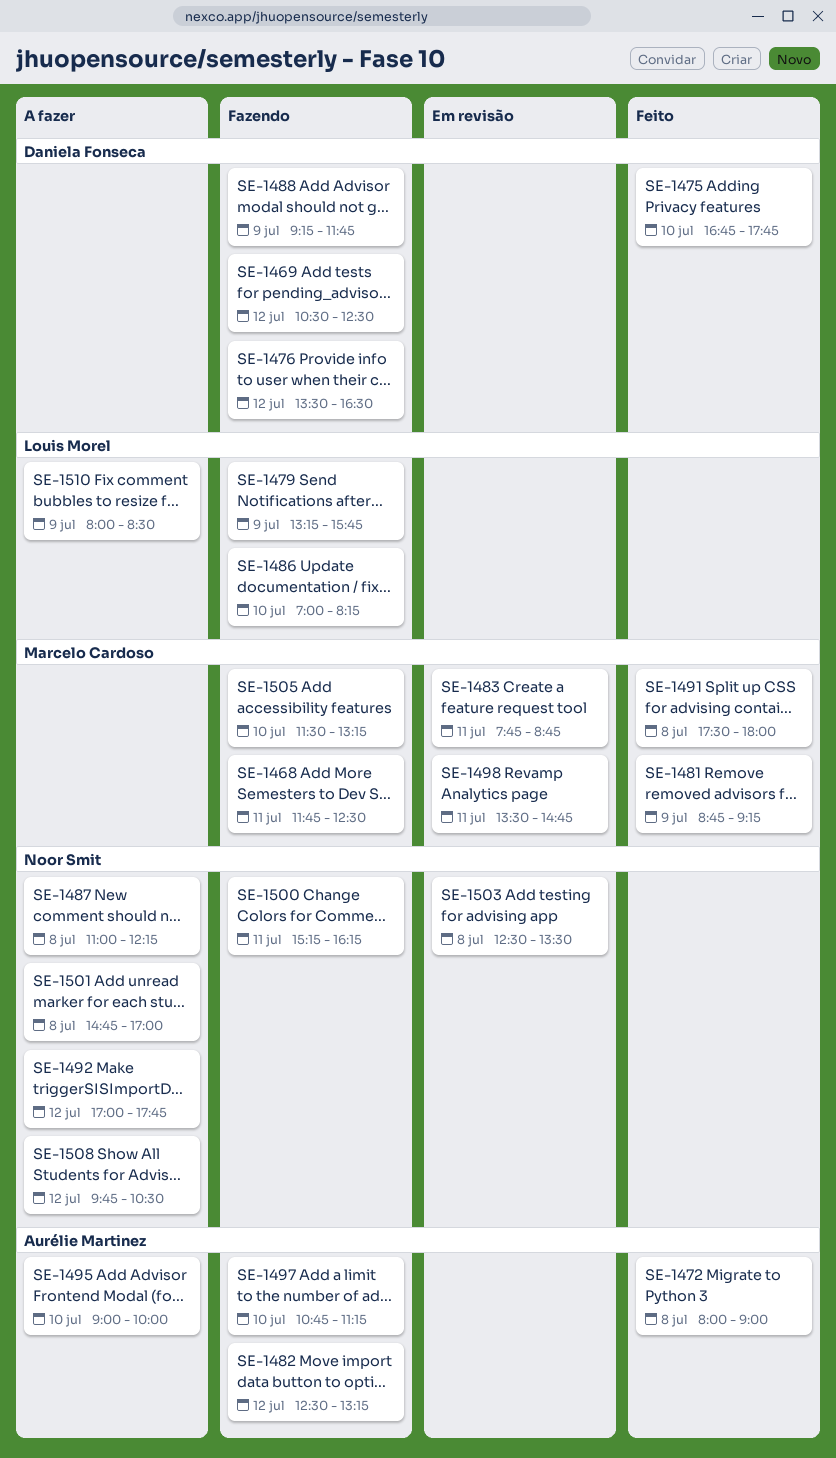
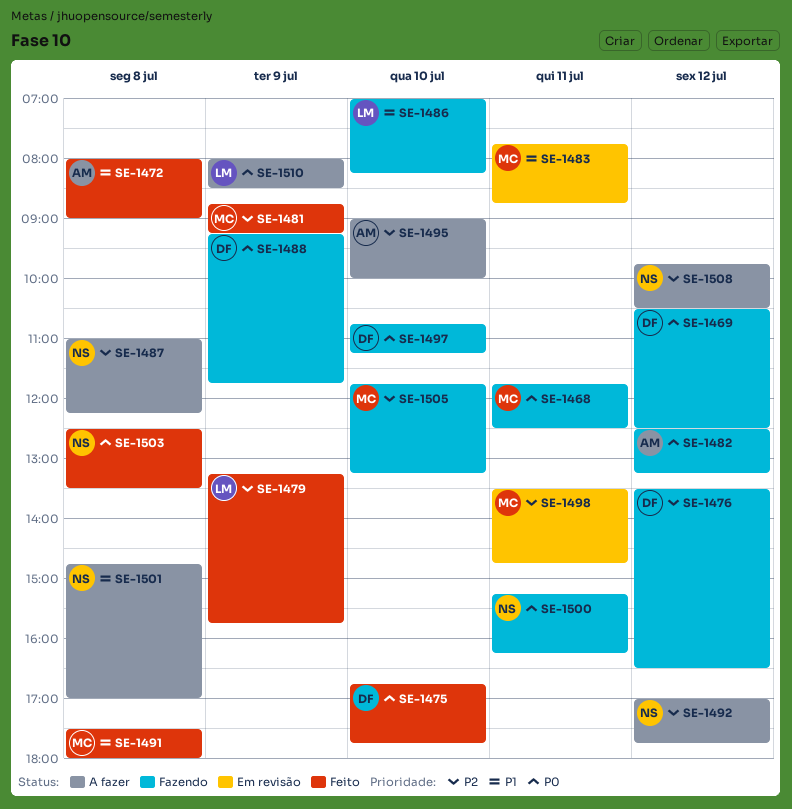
SE-1479, status: Fazendo -> Feito
SE-1497, owner: Aurélie Martinez -> Daniela Fonseca
SE-1503, status: Em revisão -> Feito
SE-1505, begins: 11:30 -> 11:45

